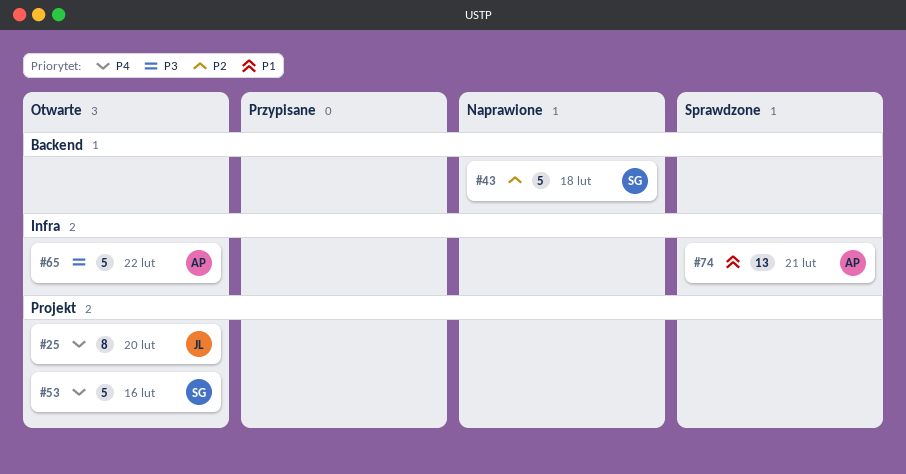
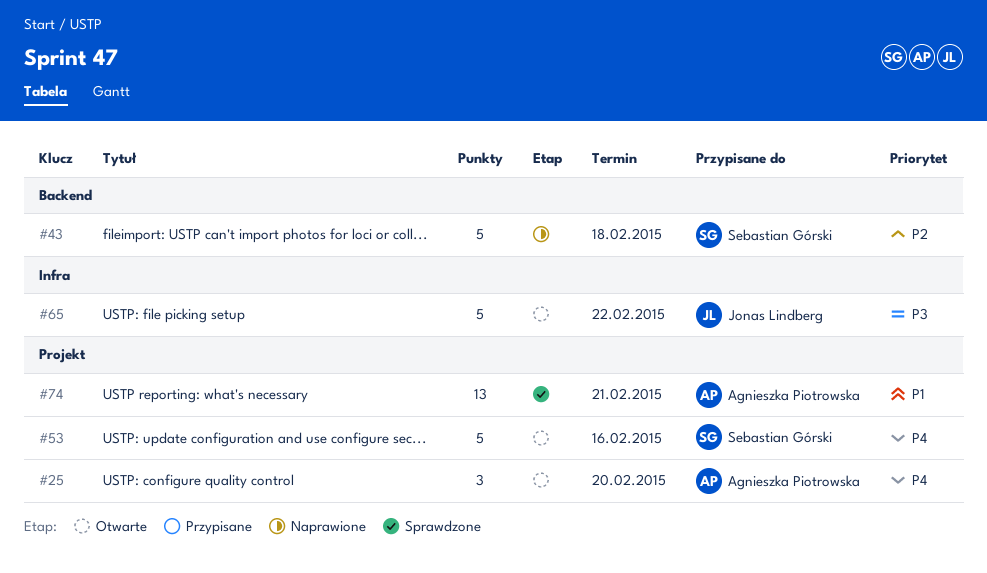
#25, owner: Jonas Lindberg -> Agnieszka Piotrowska
#25, estimate: 8 -> 3
#65, owner: Agnieszka Piotrowska -> Jonas Lindberg
#74, label: Infra -> Projekt

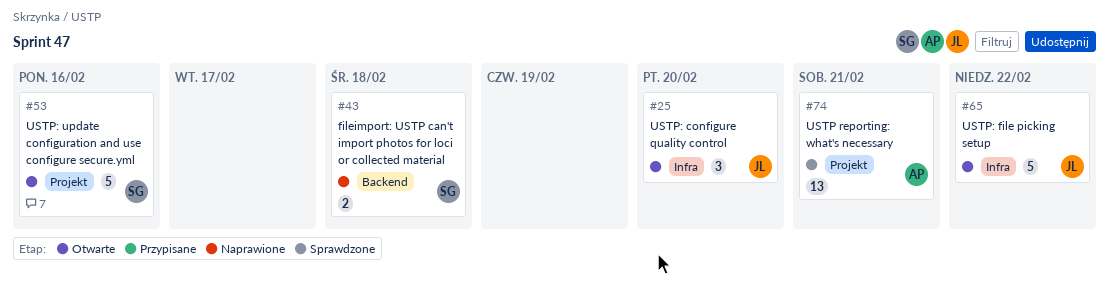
#25, owner: Agnieszka Piotrowska -> Jonas Lindberg
#25, label: Projekt -> Infra
#43, estimate: 5 -> 2

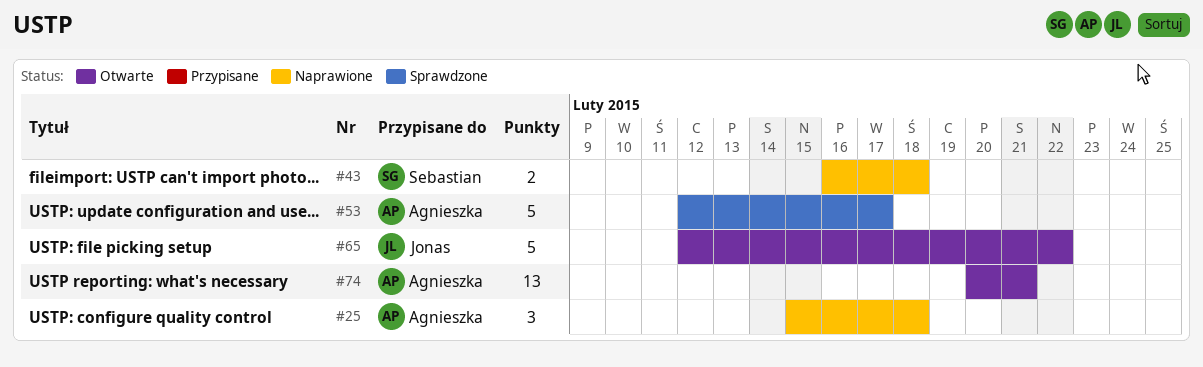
#25, status: Otwarte -> Naprawione
#25, owner: Jonas -> Agnieszka
#25, due: Feb 20 -> Feb 18
#53, status: Otwarte -> Sprawdzone
#53, owner: Sebastian -> Agnieszka
#53, due: Feb 16 -> Feb 17
#74, status: Sprawdzone -> Otwarte

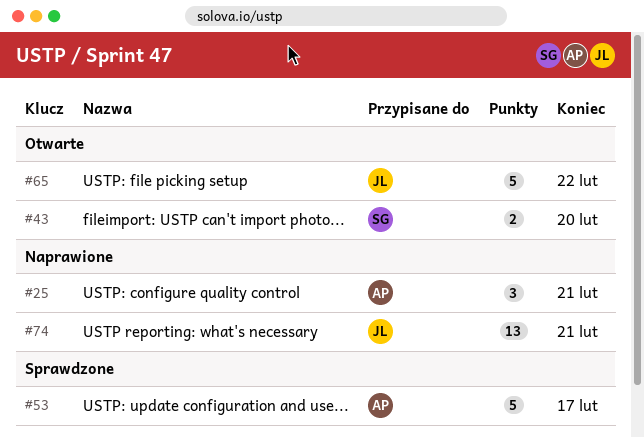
#25, due: Feb 18 -> Feb 21
#43, status: Naprawione -> Otwarte
#43, due: Feb 18 -> Feb 20
#74, status: Otwarte -> Naprawione
#74, owner: Agnieszka -> Jonas

